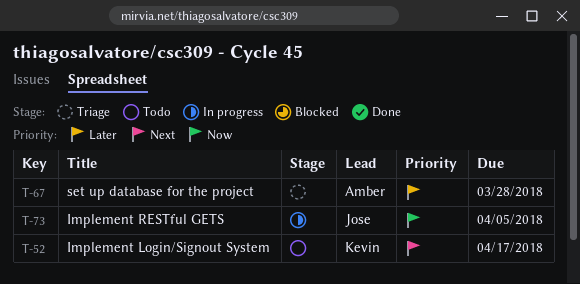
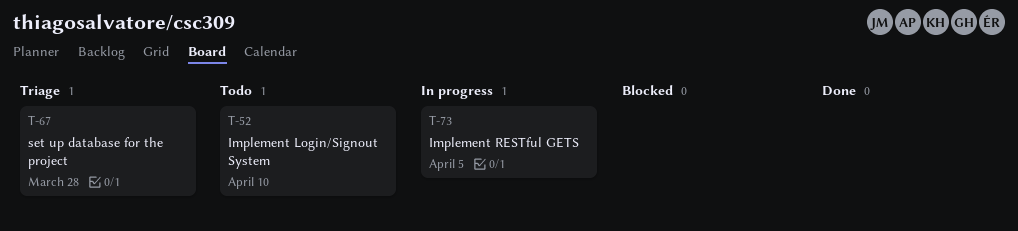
T-52, due: Apr 17 -> Apr 10

